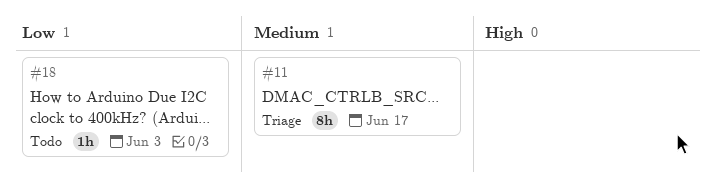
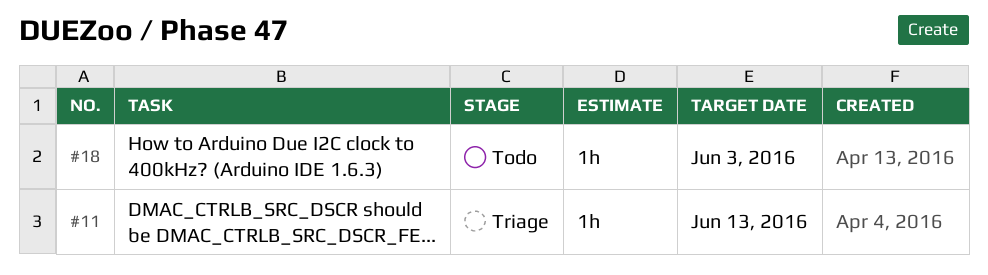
#11, estimate: 8h -> 1h
#11, due: Jun 17 -> Jun 13

